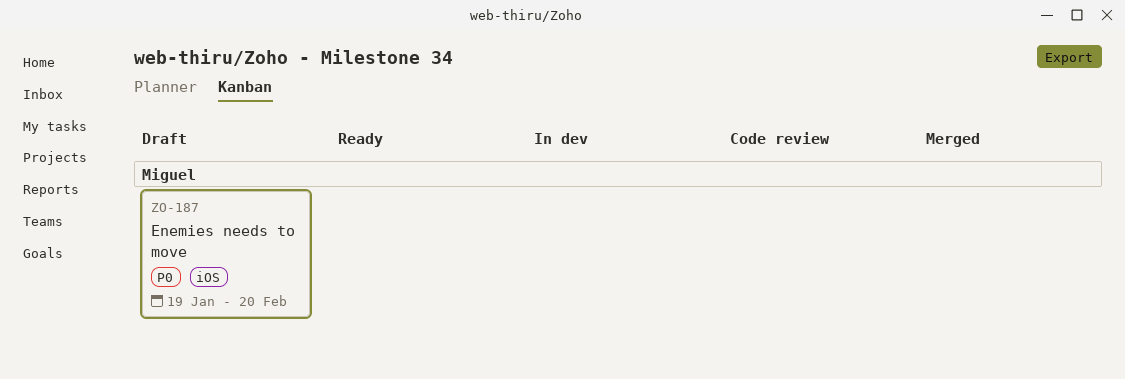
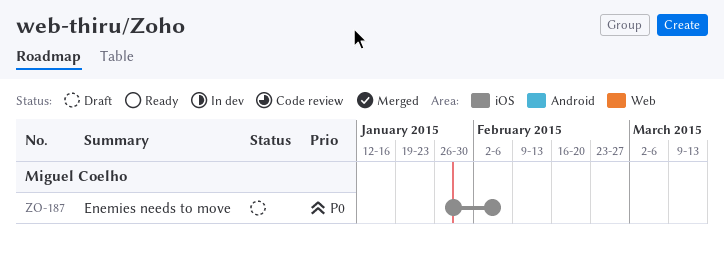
ZO-187, start: Jan 19 -> Jan 26
ZO-187, due: Feb 20 -> Feb 6

